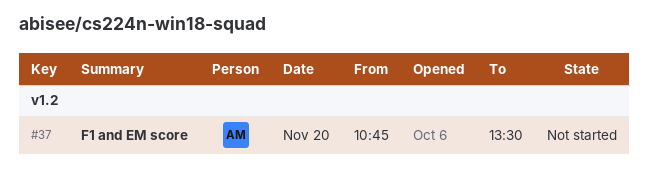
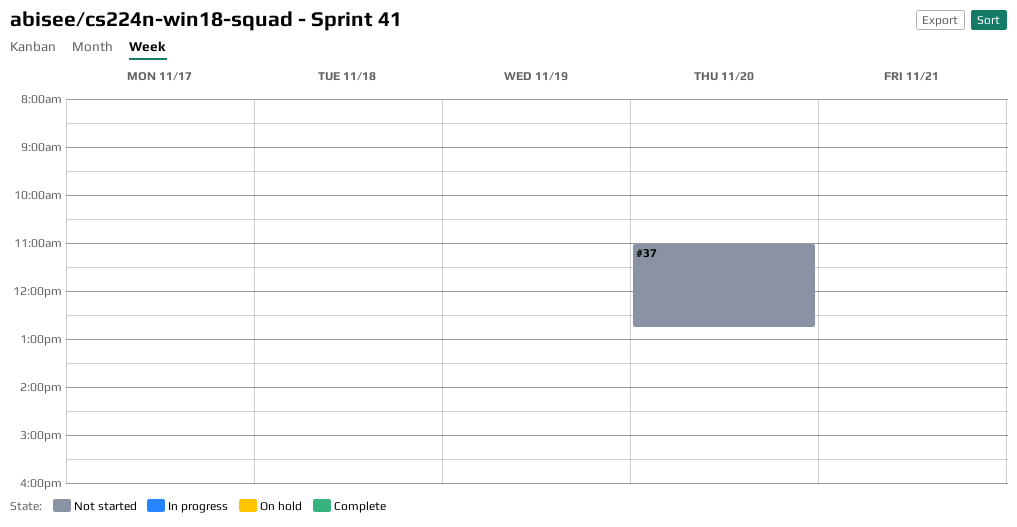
#37, begins: 10:45 -> 11:00
#37, ends: 13:30 -> 12:45

